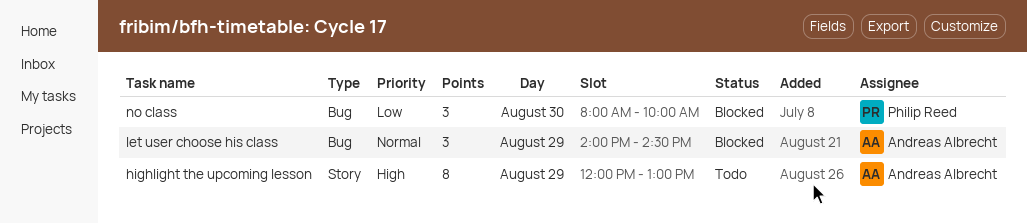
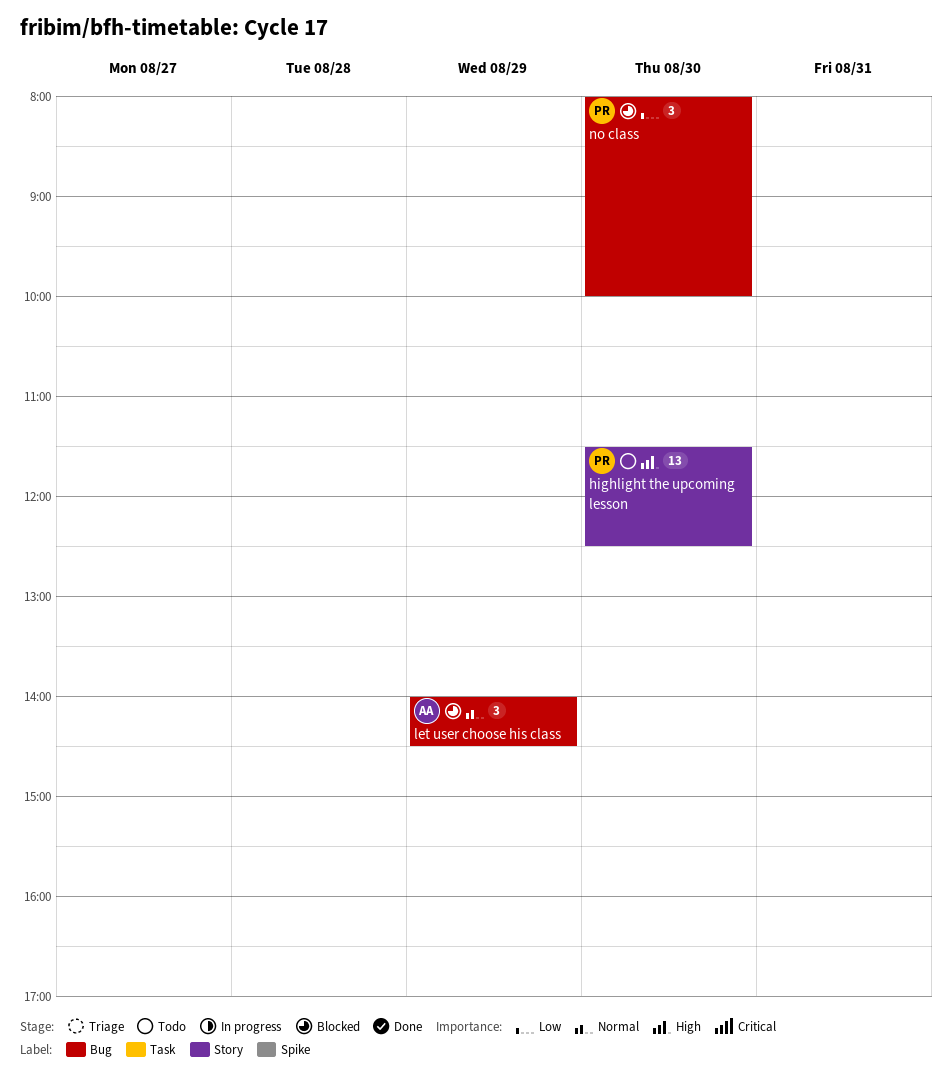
highlight the upcoming lesson, owner: Andreas Albrecht -> Philip Reed
highlight the upcoming lesson, estimate: 8 -> 13
highlight the upcoming lesson, day: Aug 29 -> Aug 30
highlight the upcoming lesson, begins: 12:00 -> 11:30
highlight the upcoming lesson, ends: 13:00 -> 12:30

